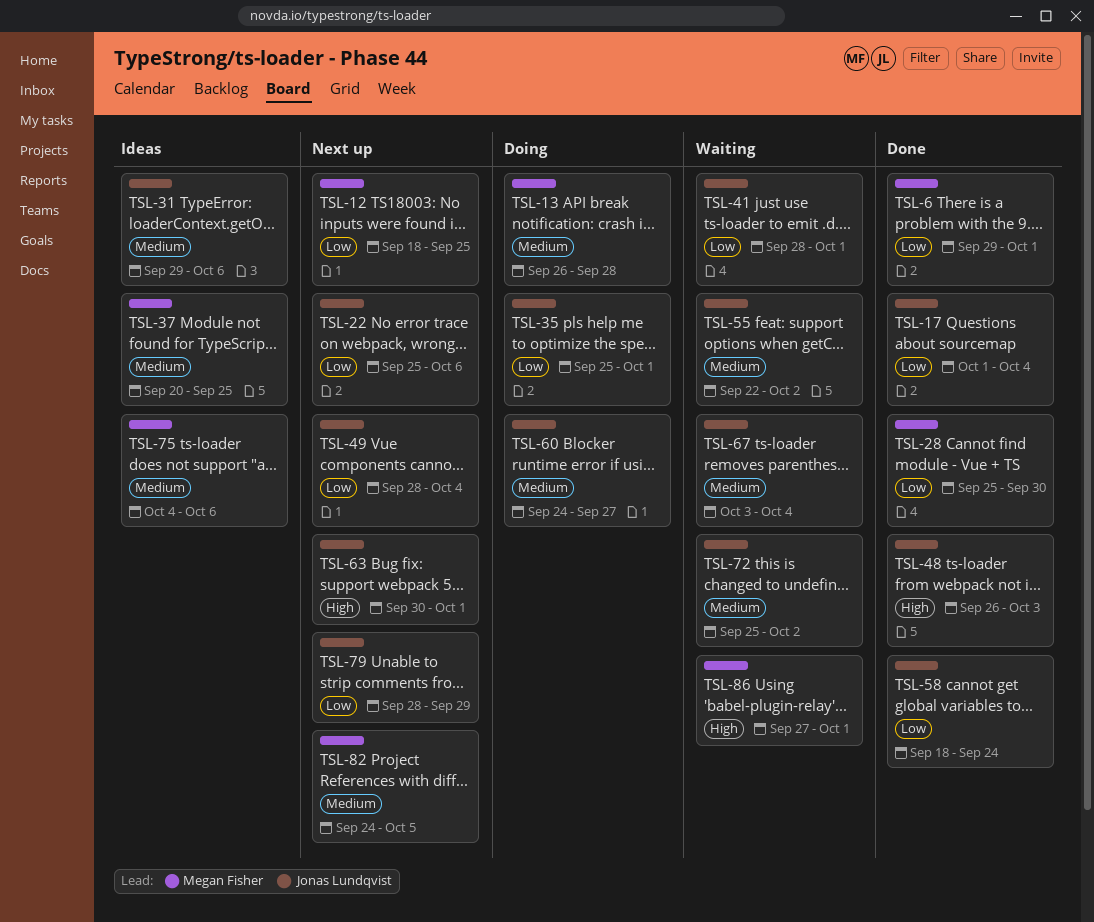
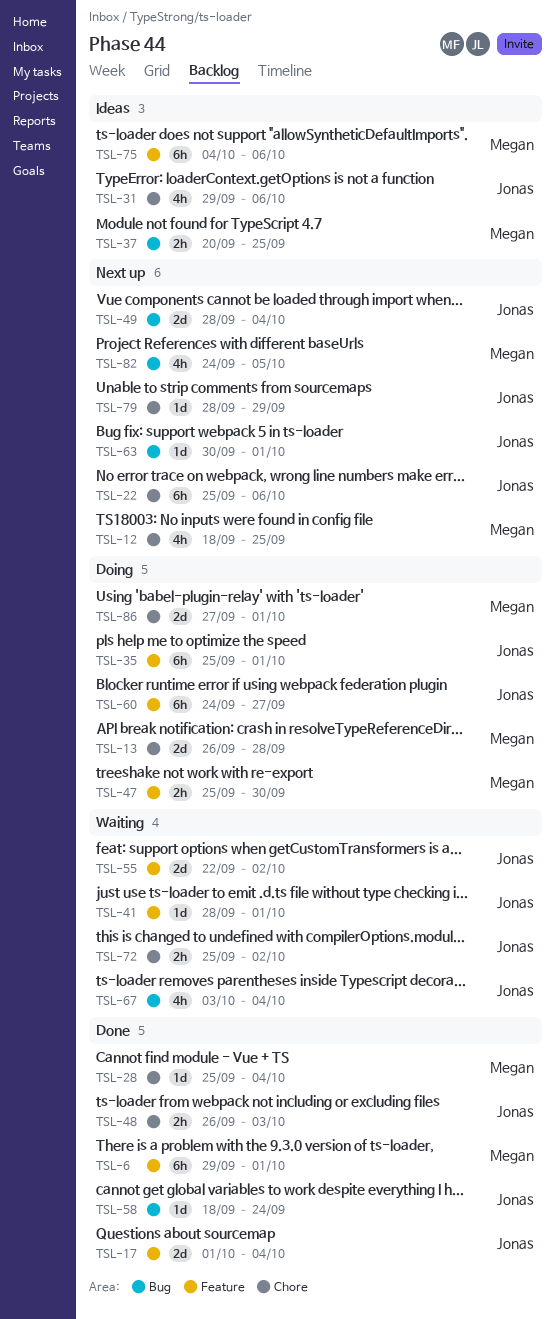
TSL-28, due: Sep 30 -> Oct 4
TSL-47: none -> present
TSL-86, status: Waiting -> Doing

